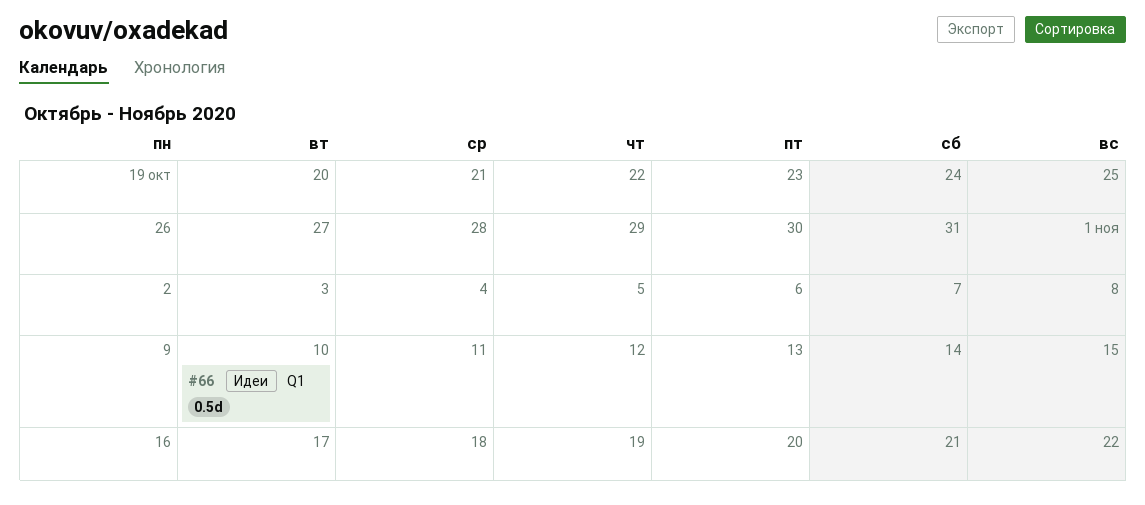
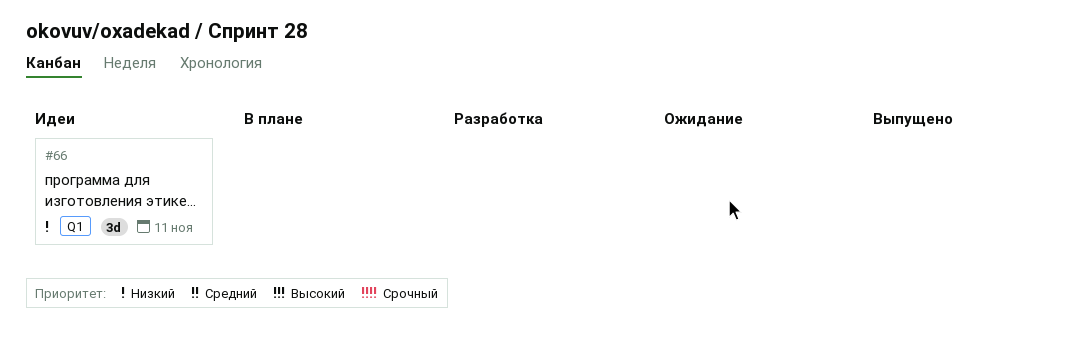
#66, estimate: 0.5d -> 3d
#66, due: Nov 10 -> Nov 11

